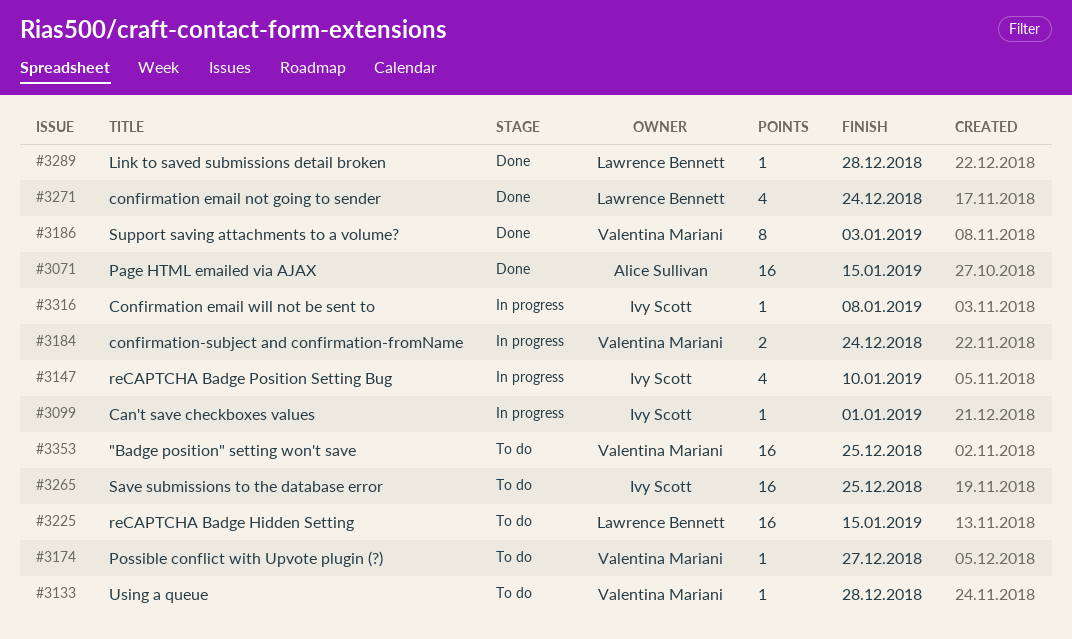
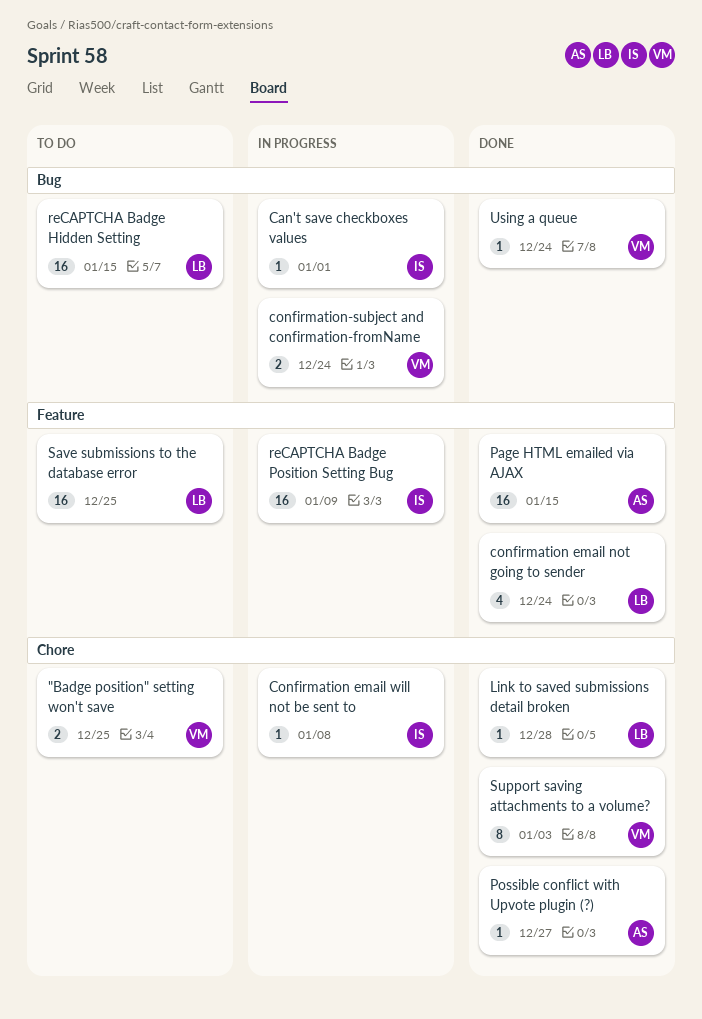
"Badge position" setting won't save, estimate: 16 -> 2
Possible conflict with Upvote plugin (?), status: To do -> Done
Possible conflict with Upvote plugin (?), owner: Valentina Mariani -> Alice Sullivan
reCAPTCHA Badge Position Setting Bug, estimate: 4 -> 16
reCAPTCHA Badge Position Setting Bug, due: Jan 10 -> Jan 9
Save submissions to the database error, owner: Ivy Scott -> Lawrence Bennett
Using a queue, status: To do -> Done
Using a queue, due: Dec 28 -> Dec 24

